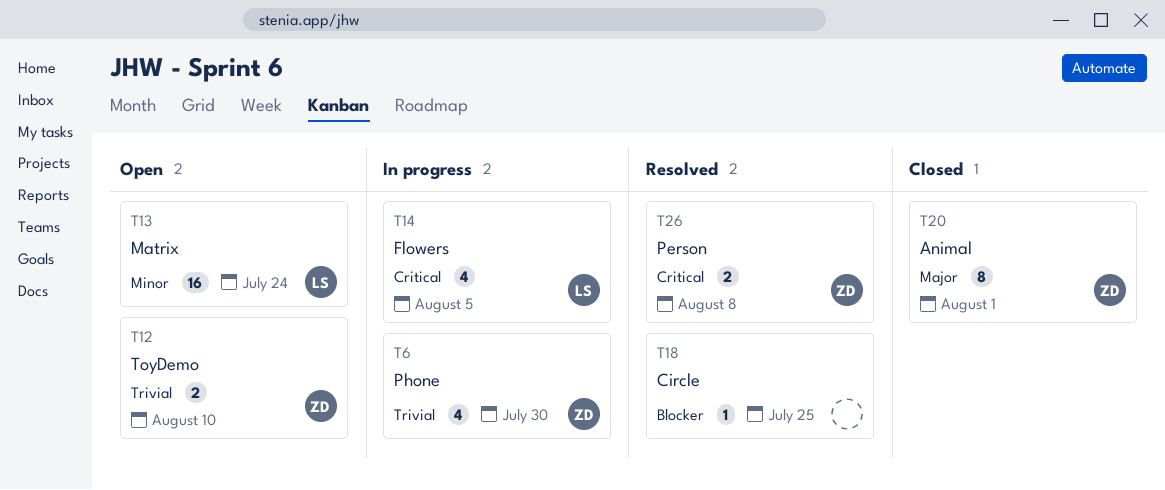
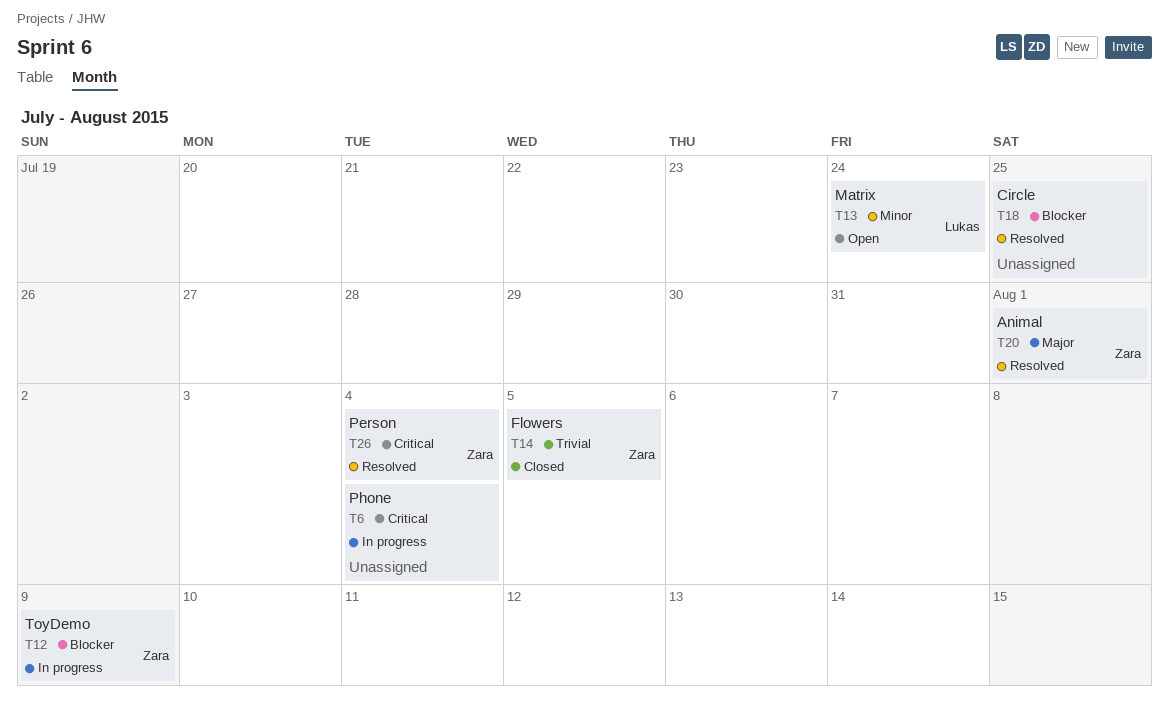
T6, owner: Zara -> none
T6, priority: Trivial -> Critical
T6, due: Jul 30 -> Aug 4
T12, status: Open -> In progress
T12, priority: Trivial -> Blocker
T12, due: Aug 10 -> Aug 9
T14, status: In progress -> Closed
T14, owner: Lukas -> Zara
T14, priority: Critical -> Trivial
T20, status: Closed -> Resolved
T26, due: Aug 8 -> Aug 4

